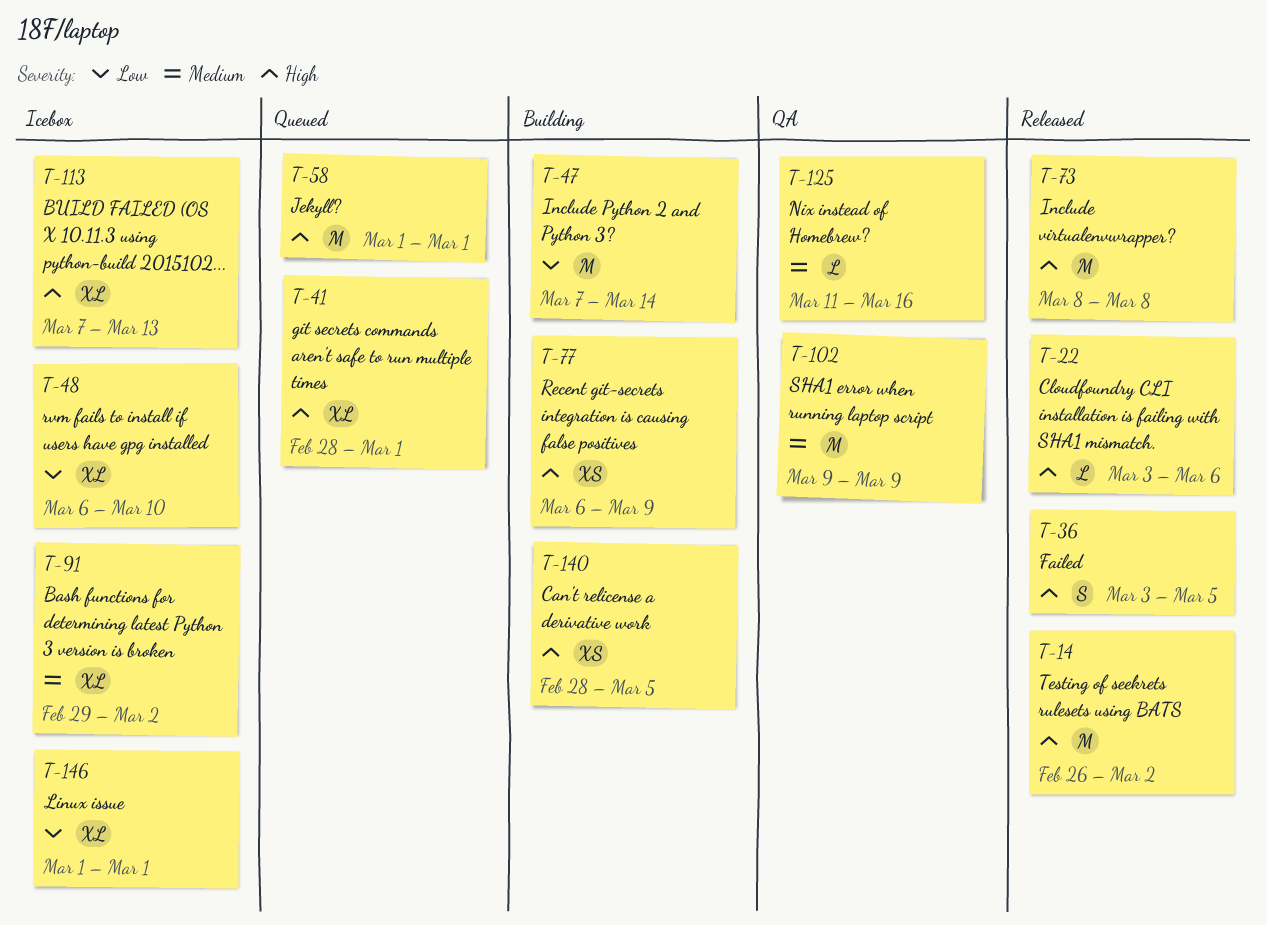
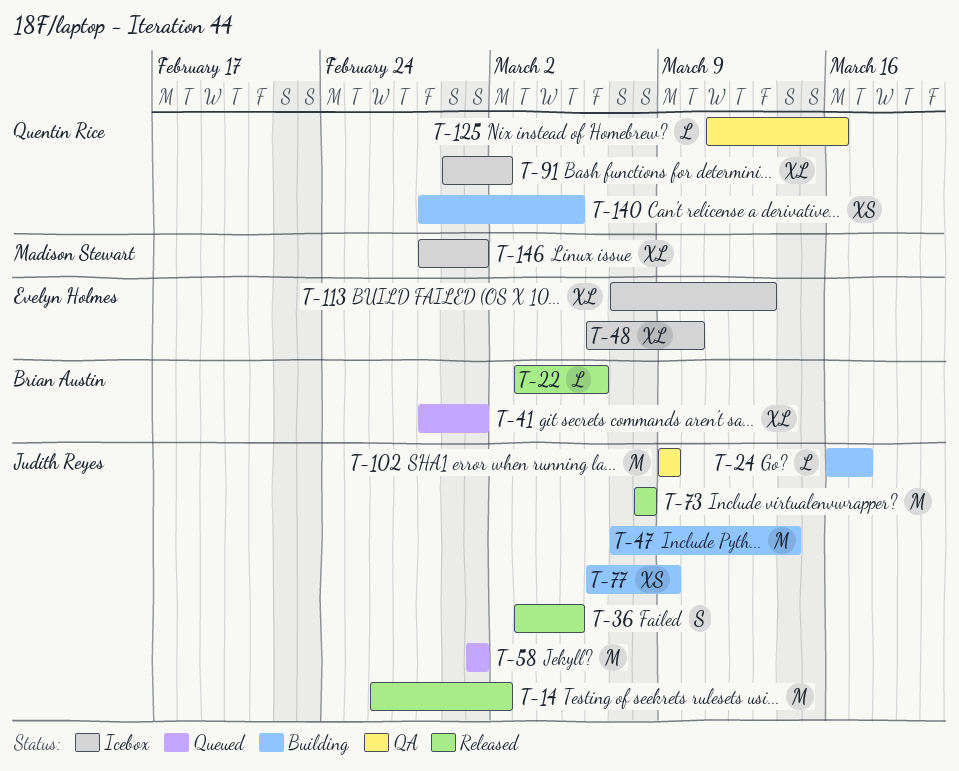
T-24: none -> present
T-146, start: Mar 1 -> Feb 28

